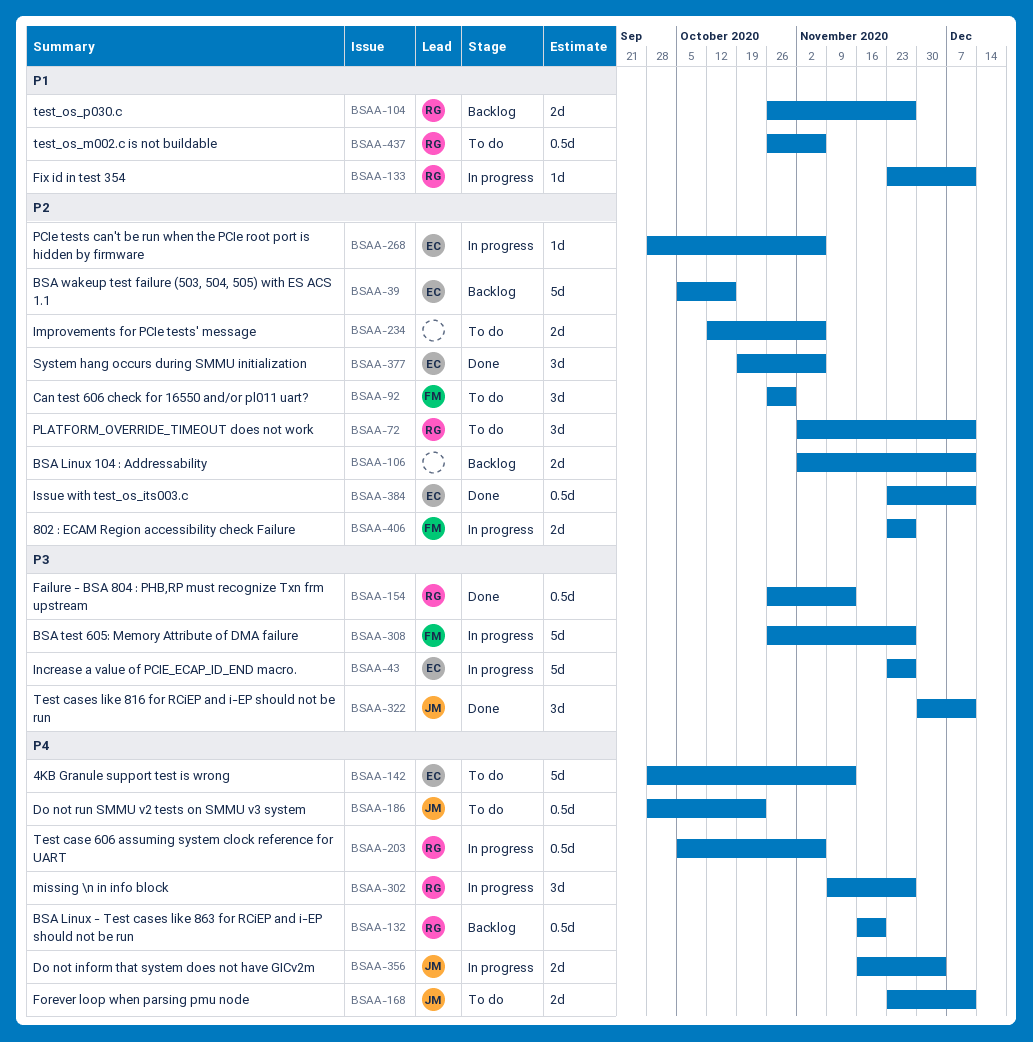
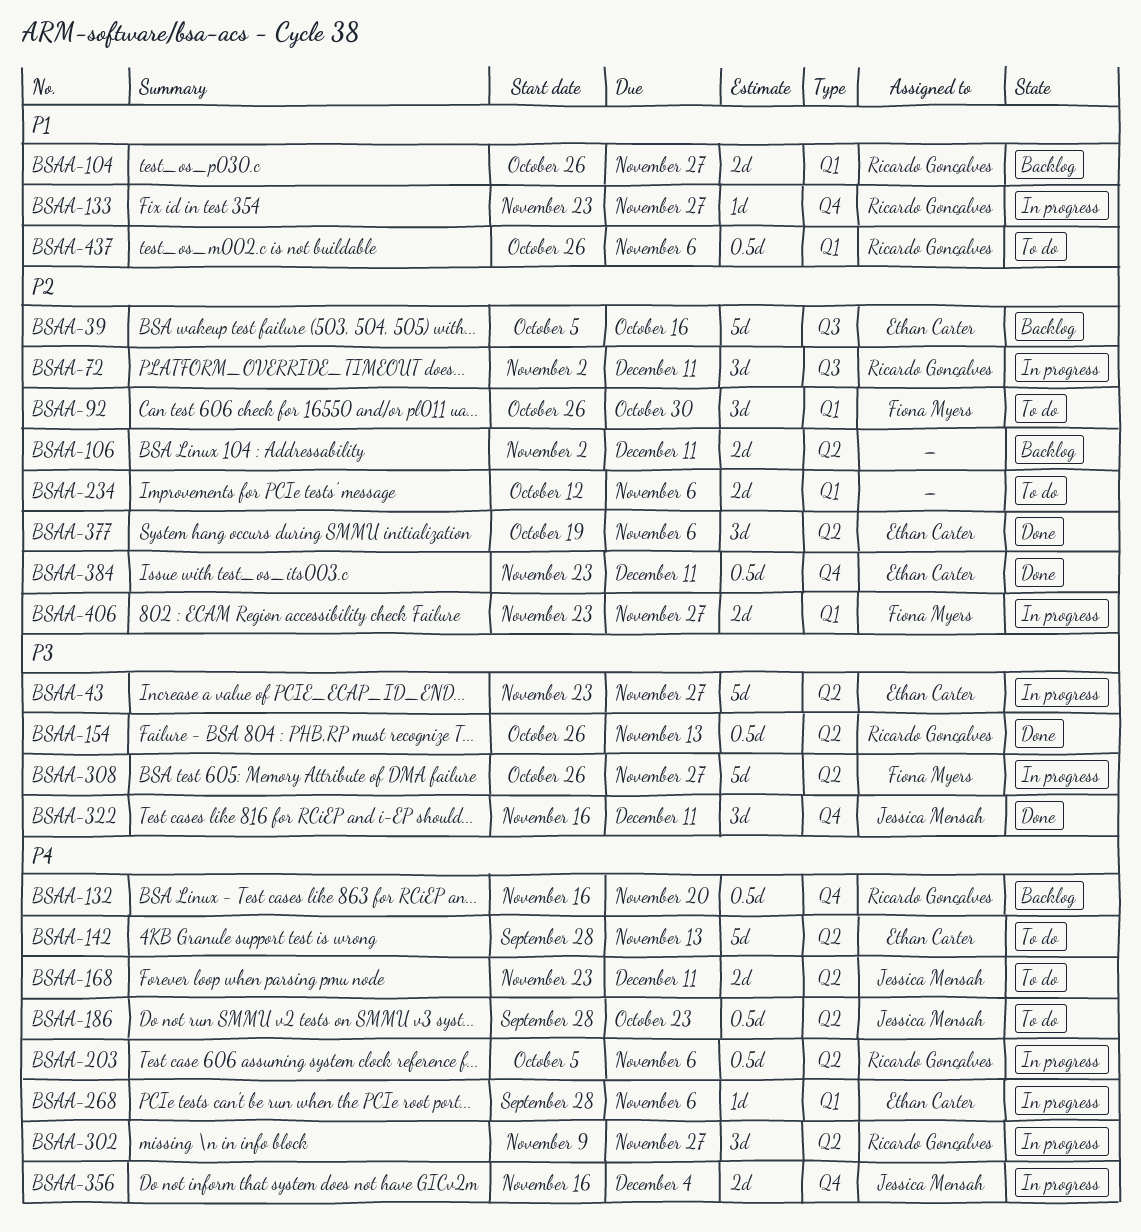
BSAA-72, status: To do -> In progress
BSAA-133, due: Dec 11 -> Nov 27
BSAA-268, priority: P2 -> P4
BSAA-322, start: Nov 30 -> Nov 16

